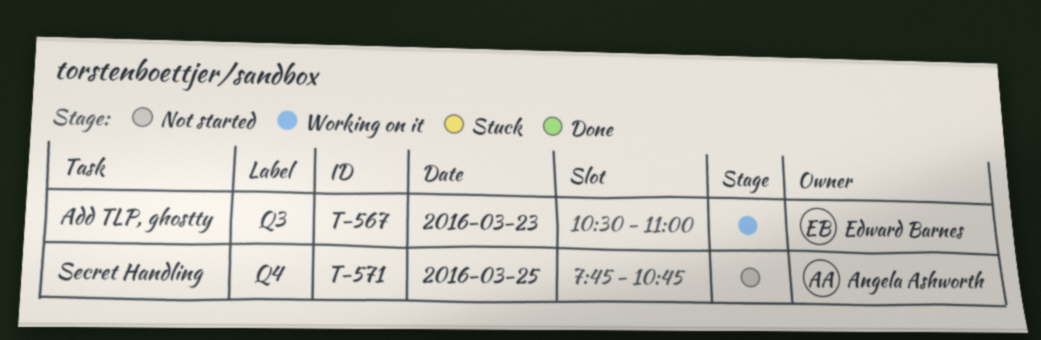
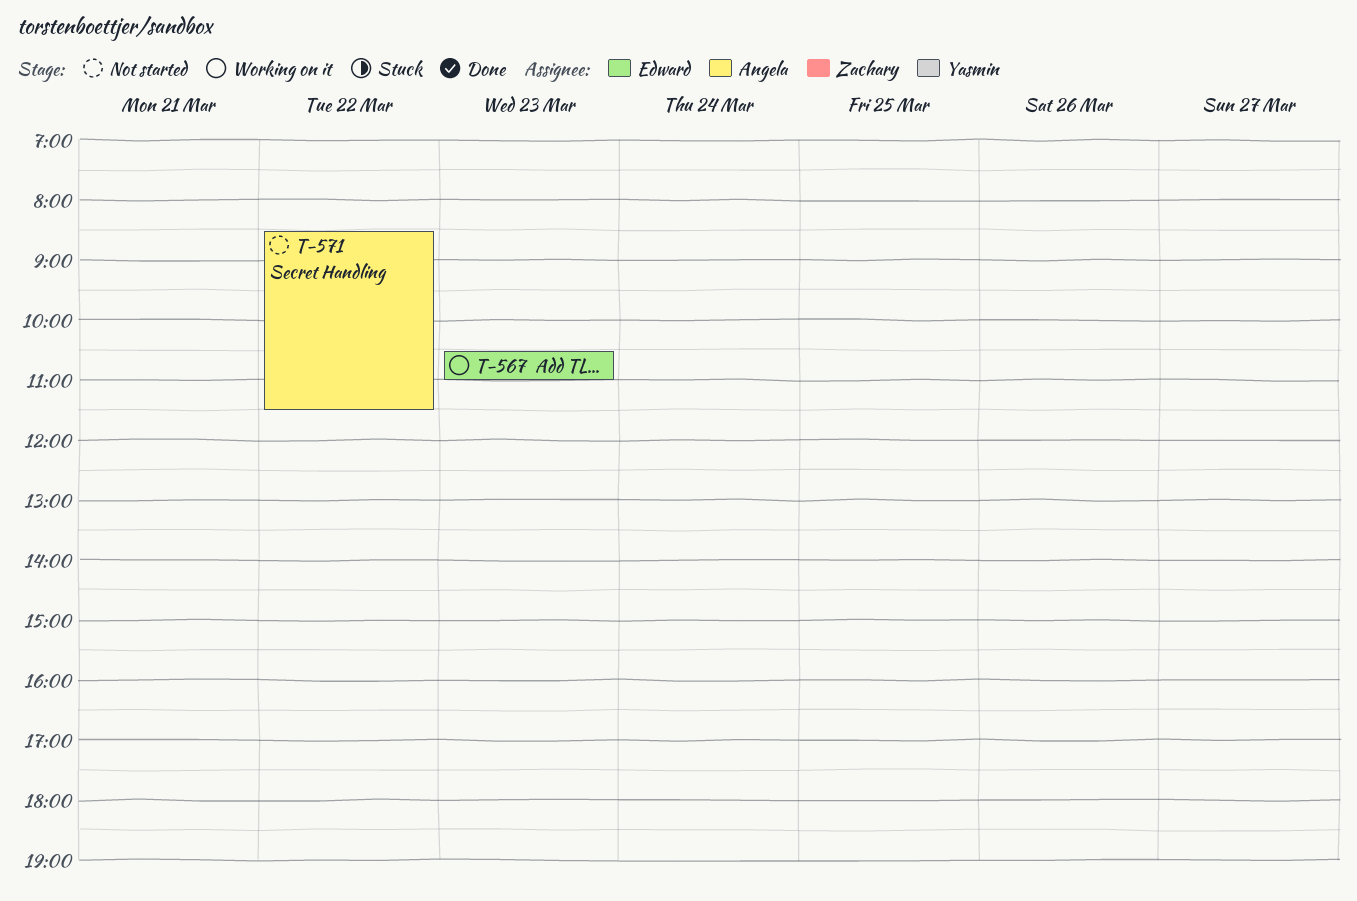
T-571, day: Mar 25 -> Mar 22
T-571, begins: 07:45 -> 08:30
T-571, ends: 10:45 -> 11:30

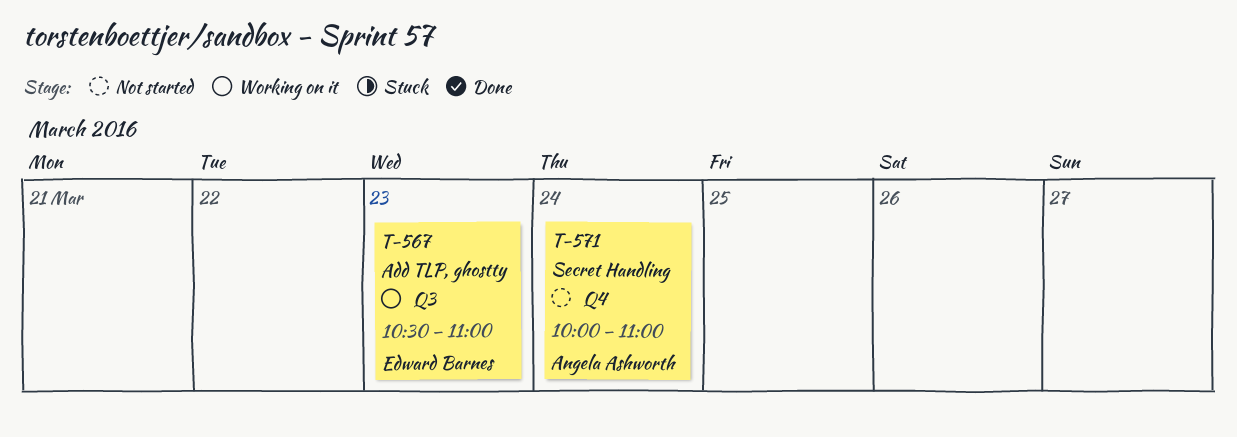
T-571, day: Mar 22 -> Mar 24
T-571, begins: 08:30 -> 10:00
T-571, ends: 11:30 -> 11:00

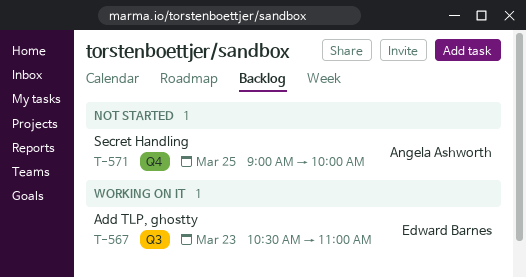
T-571, day: Mar 24 -> Mar 25
T-571, begins: 10:00 -> 09:00
T-571, ends: 11:00 -> 10:00

